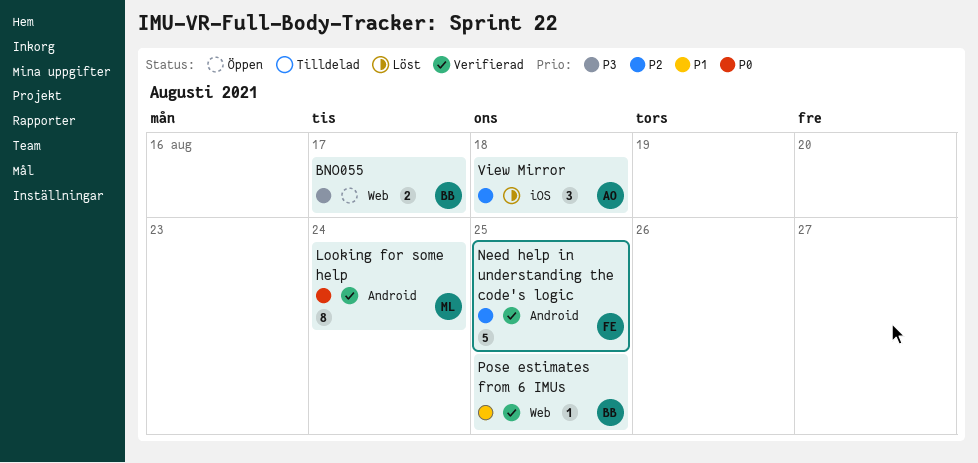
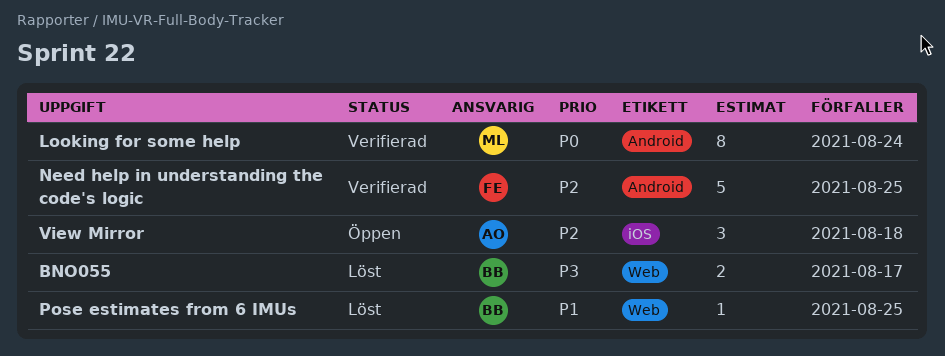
BNO055, status: Öppen -> Löst
Pose estimates from 6 IMUs, status: Verifierad -> Löst
View Mirror, status: Löst -> Öppen

